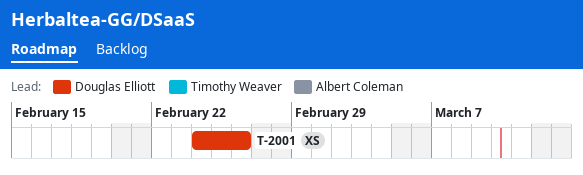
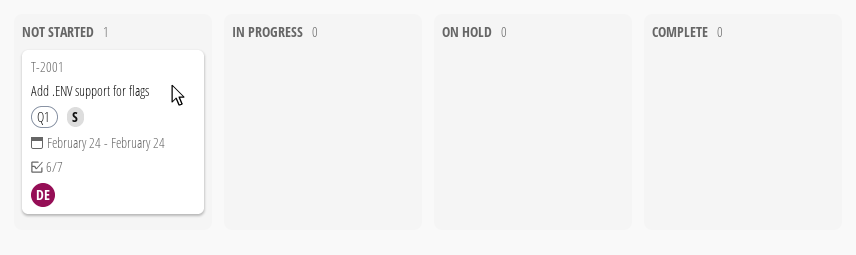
T-2001, estimate: XS -> S
T-2001, due: Feb 26 -> Feb 24

